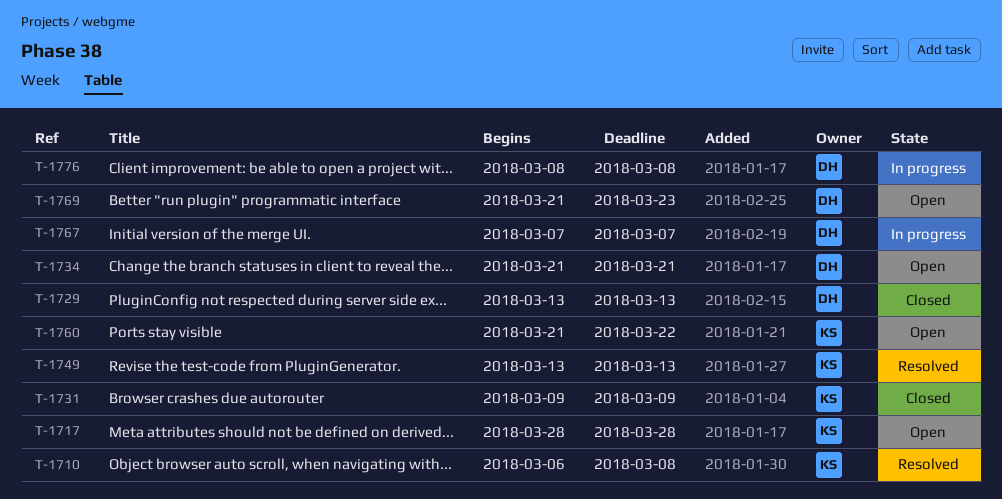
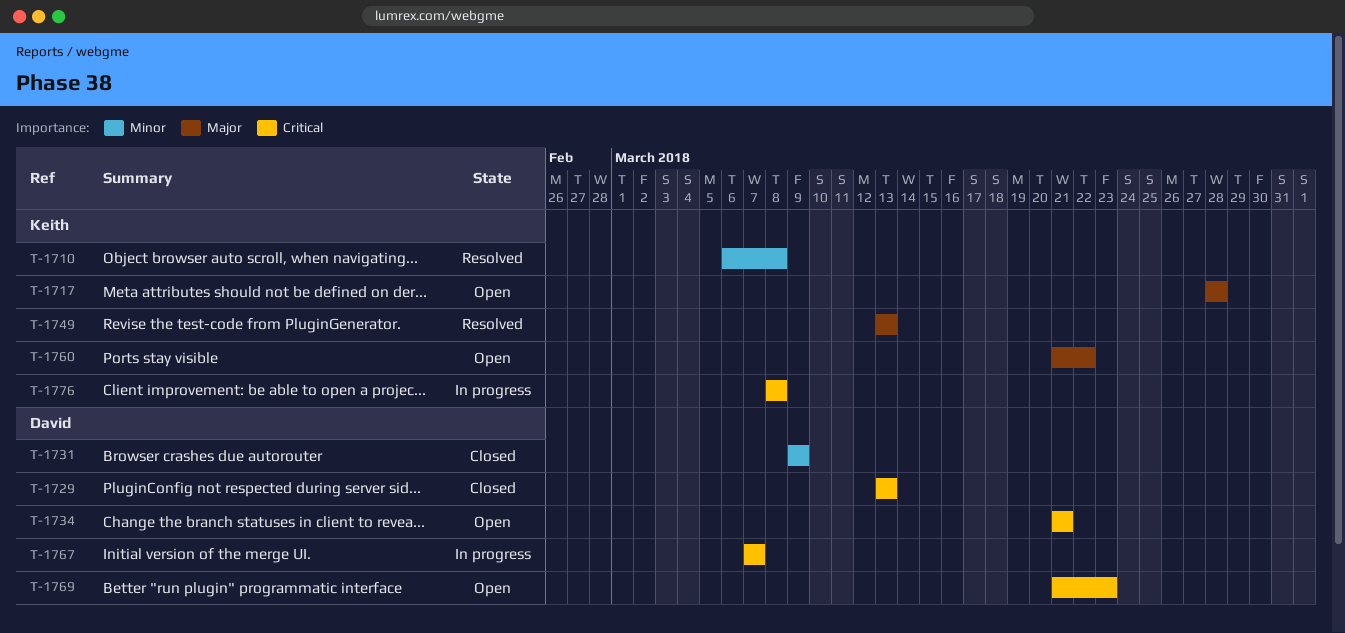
T-1731, owner: Keith -> David
T-1776, owner: David -> Keith

